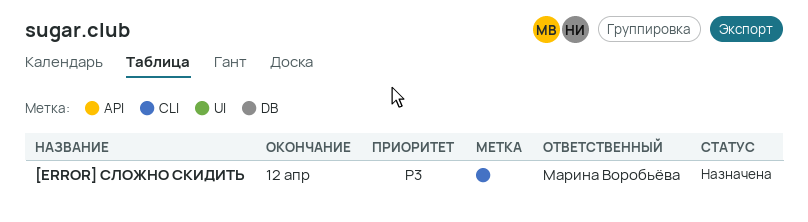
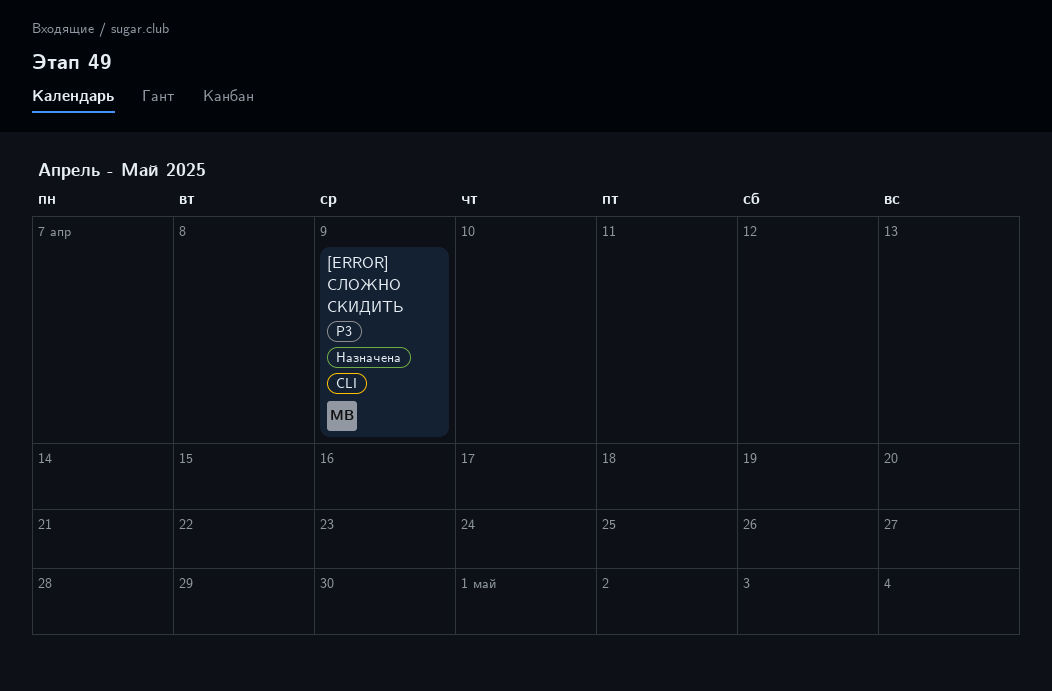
[ERROR] СЛОЖНО СКИДИТЬ, due: Apr 12 -> Apr 9

